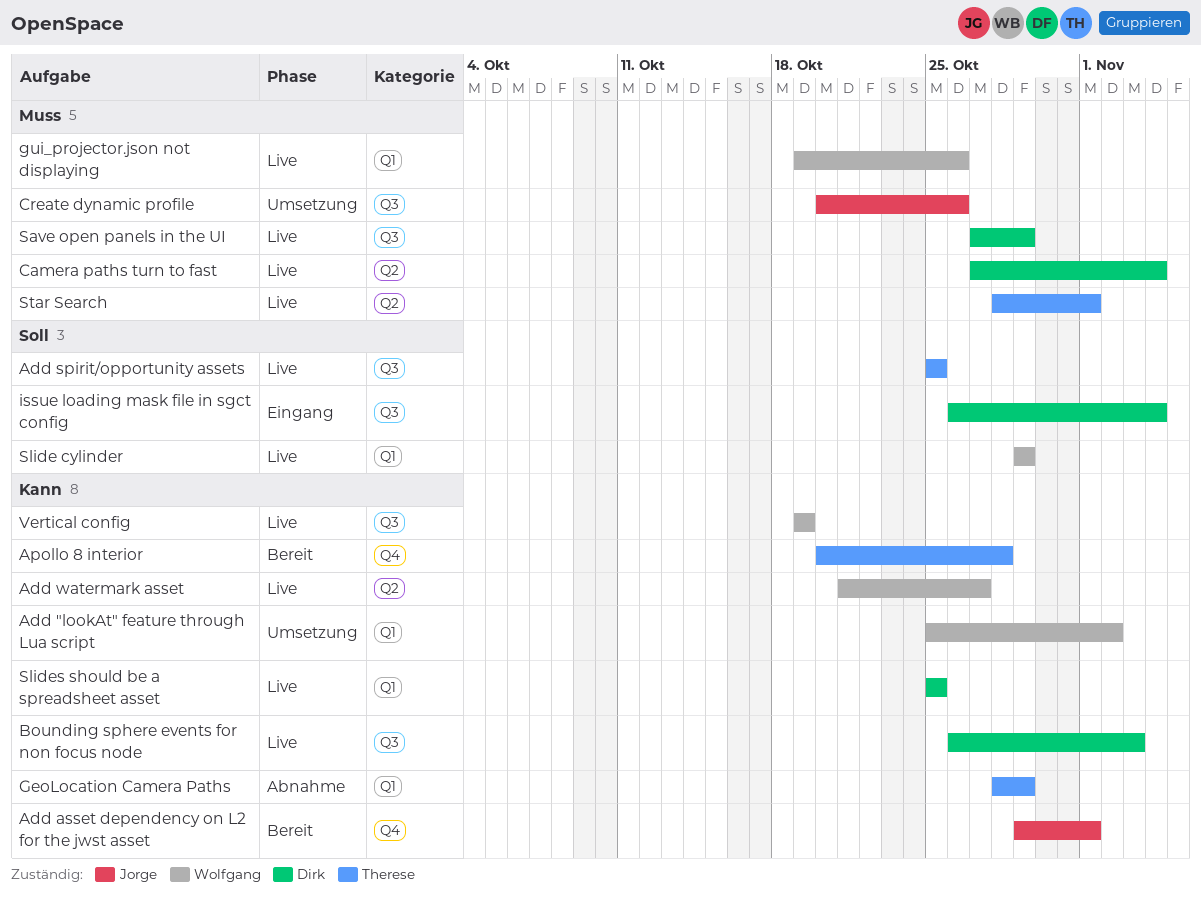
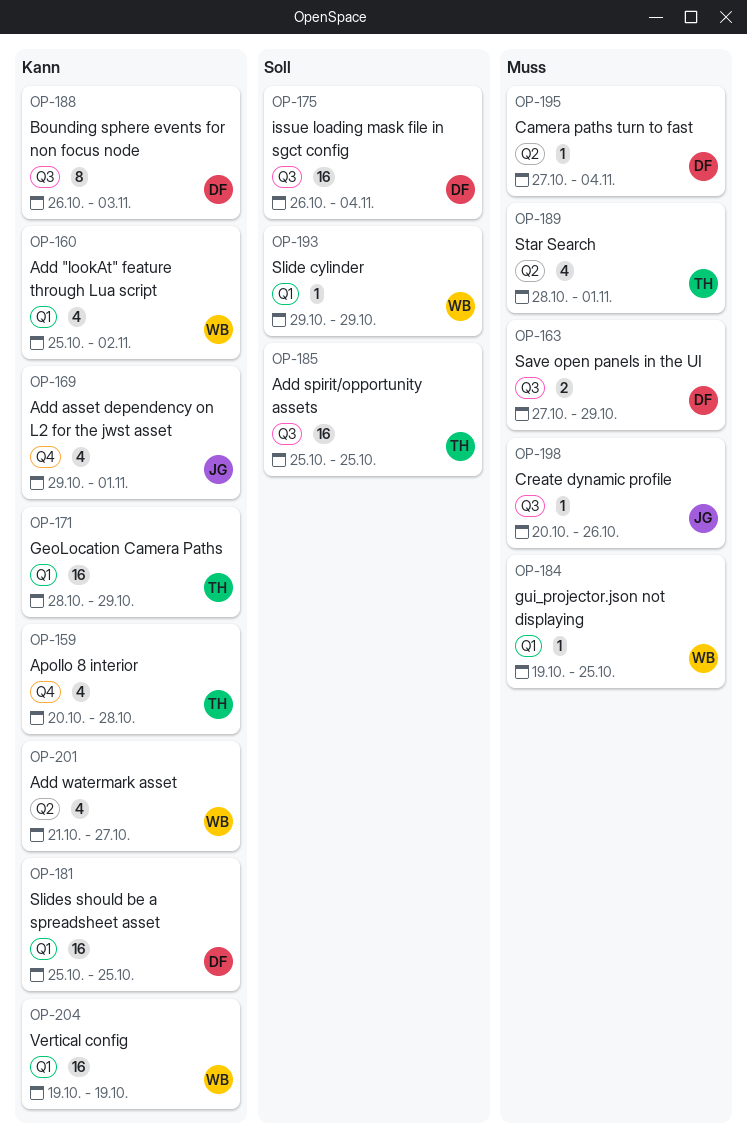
gui_projector.json not displaying, due: Oct 26 -> Oct 25
Vertical config, label: Q3 -> Q1

